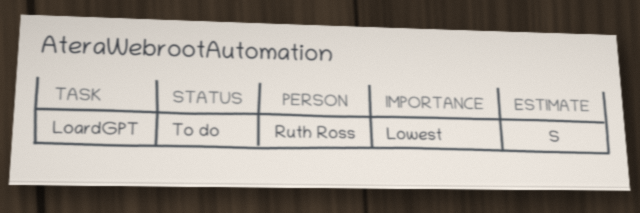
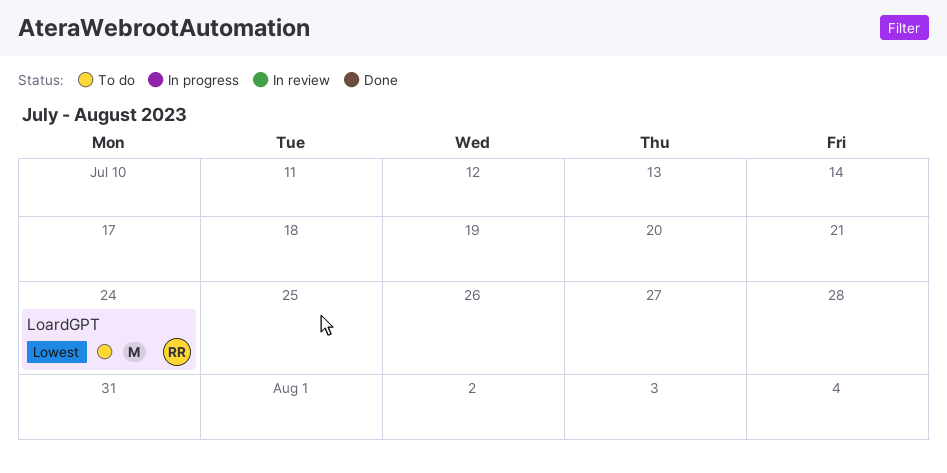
LoardGPT, estimate: S -> M

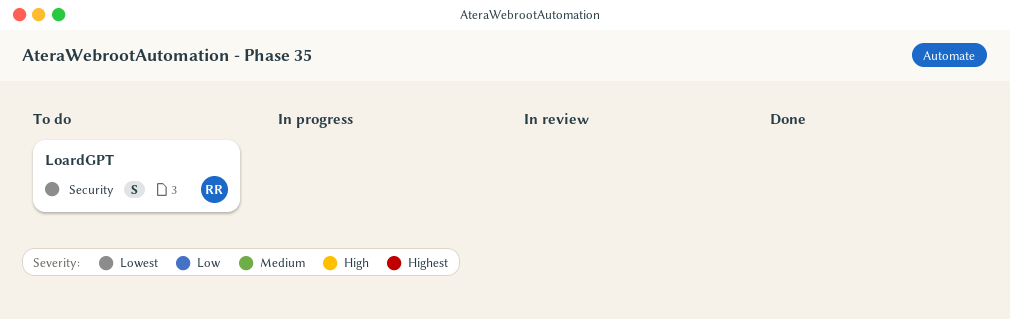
LoardGPT, estimate: M -> S

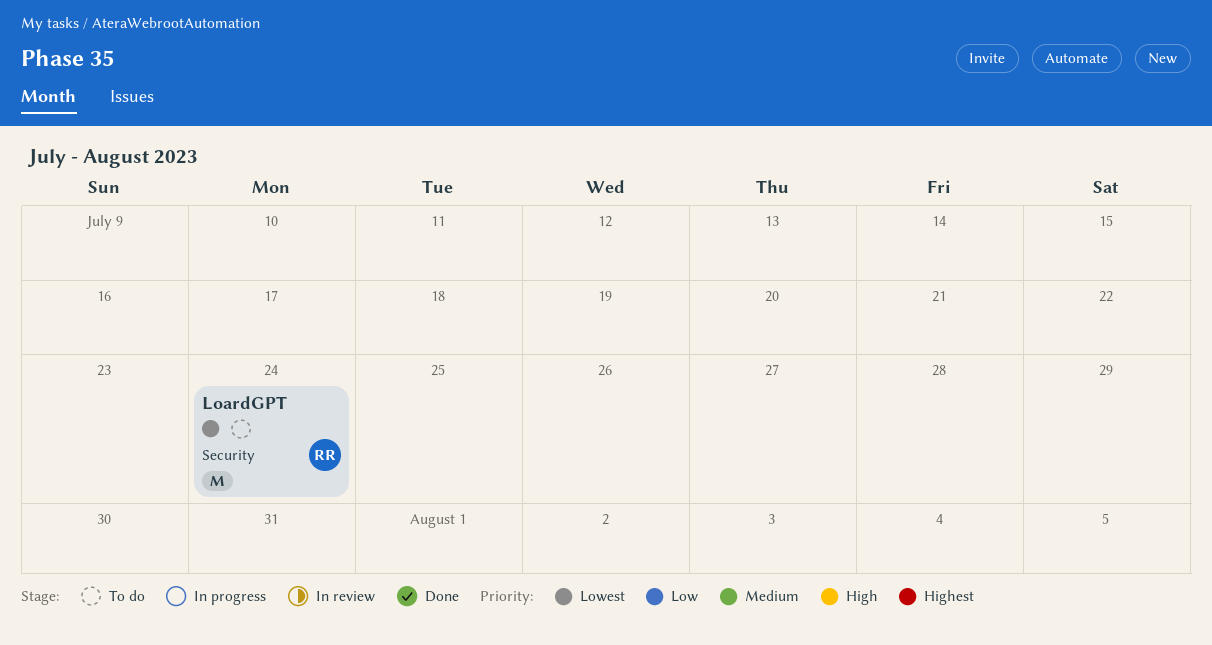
LoardGPT, estimate: S -> M

